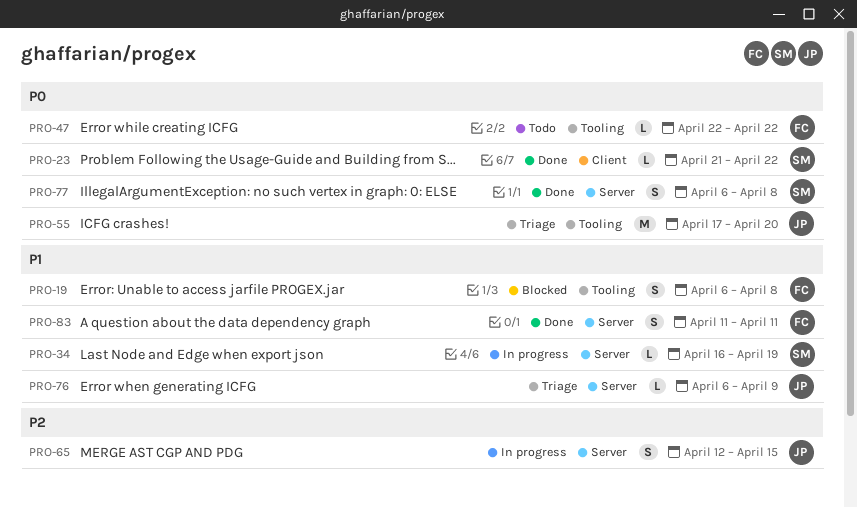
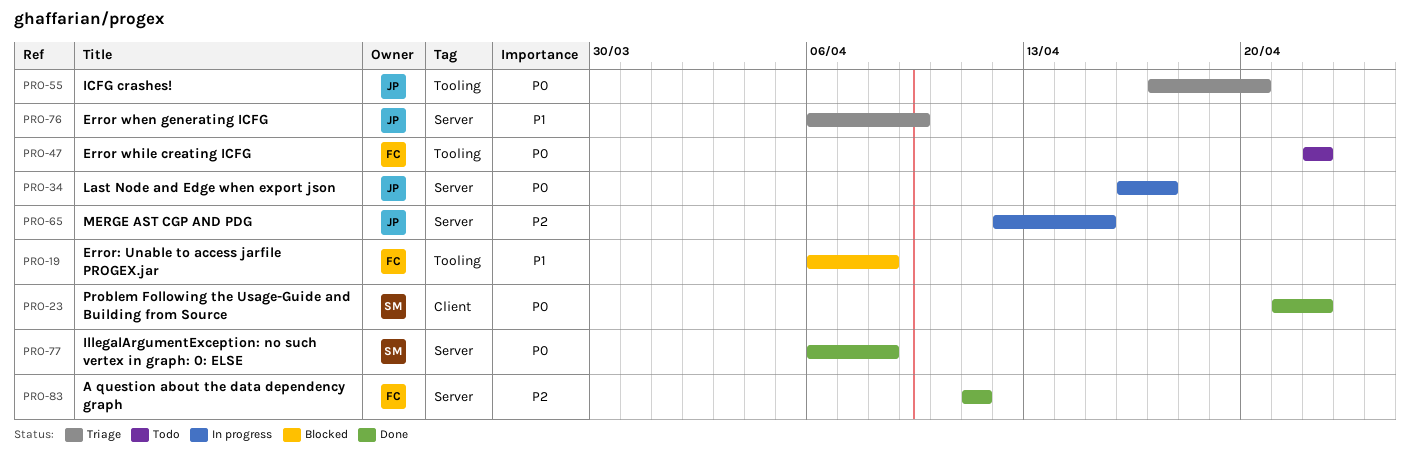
PRO-34, owner: SM -> JP
PRO-34, priority: P1 -> P0
PRO-34, due: Apr 19 -> Apr 17
PRO-83, priority: P1 -> P2

